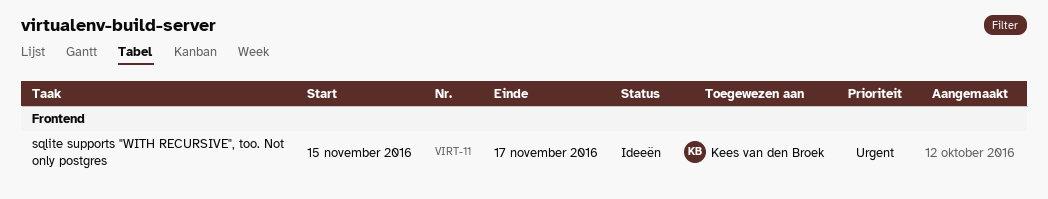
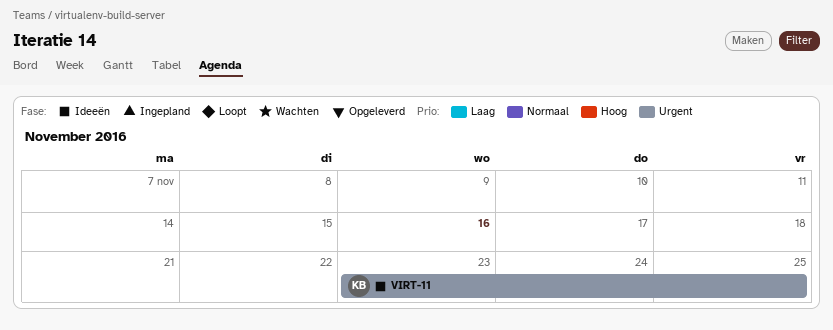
VIRT-11, start: Nov 15 -> Nov 23
VIRT-11, due: Nov 17 -> Nov 25

